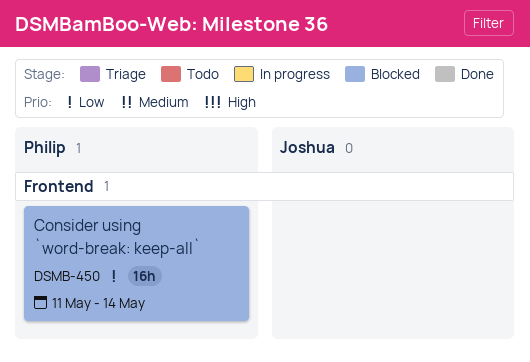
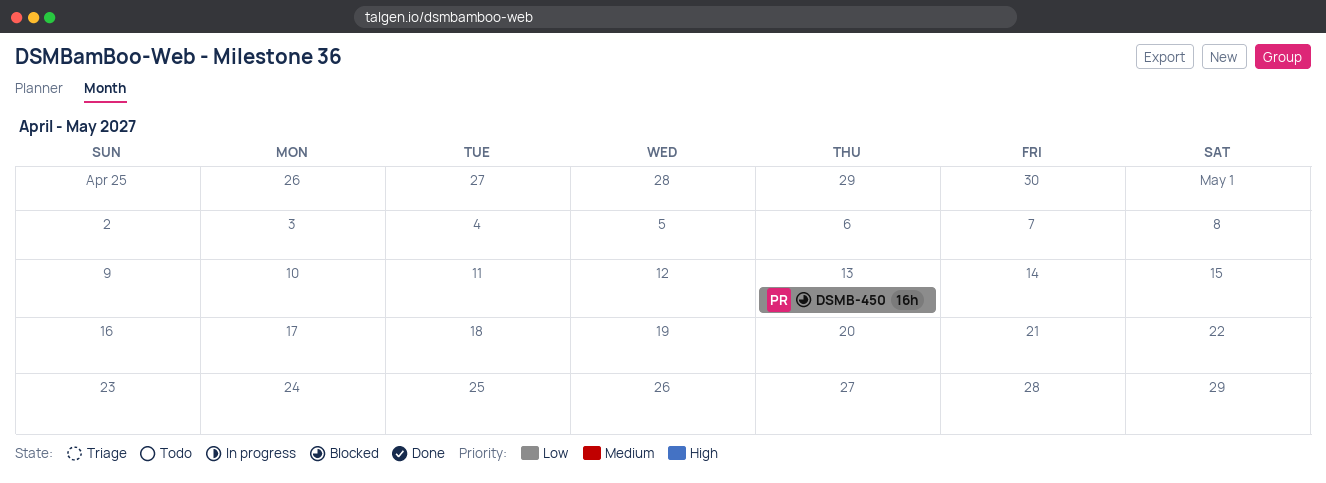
DSMB-450, start: May 11 -> May 13
DSMB-450, due: May 14 -> May 13

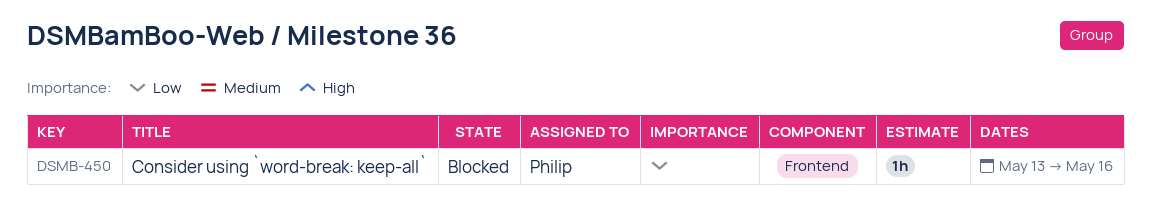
DSMB-450, estimate: 16h -> 1h
DSMB-450, due: May 13 -> May 16

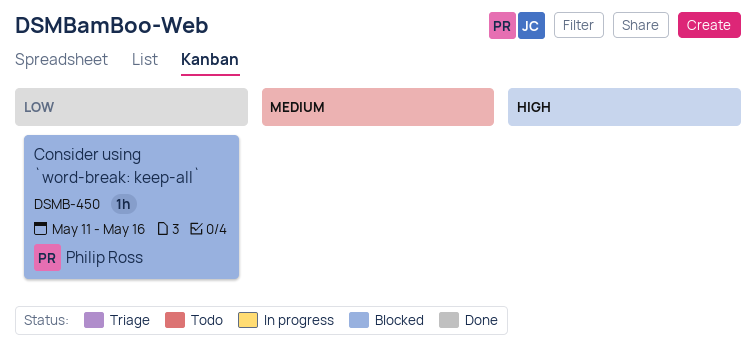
DSMB-450, start: May 13 -> May 11

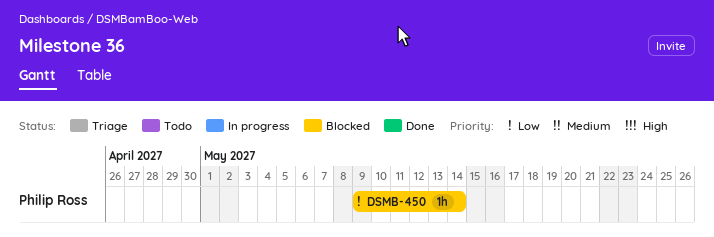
DSMB-450, start: May 11 -> May 9
DSMB-450, due: May 16 -> May 14

